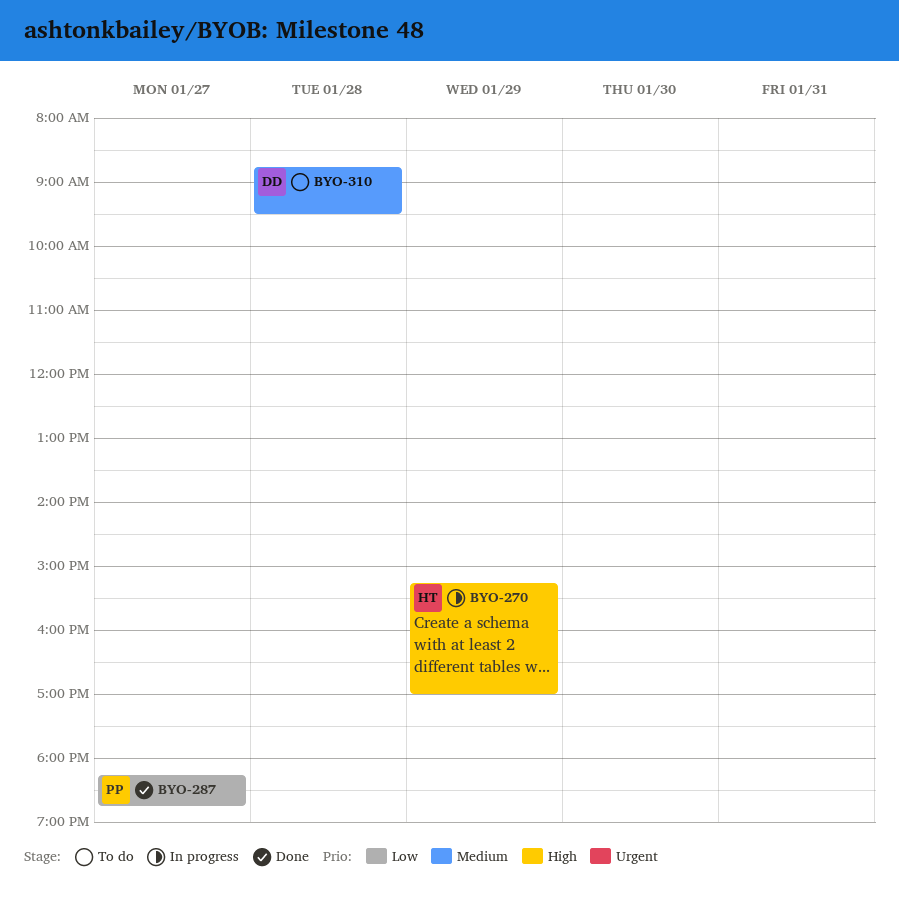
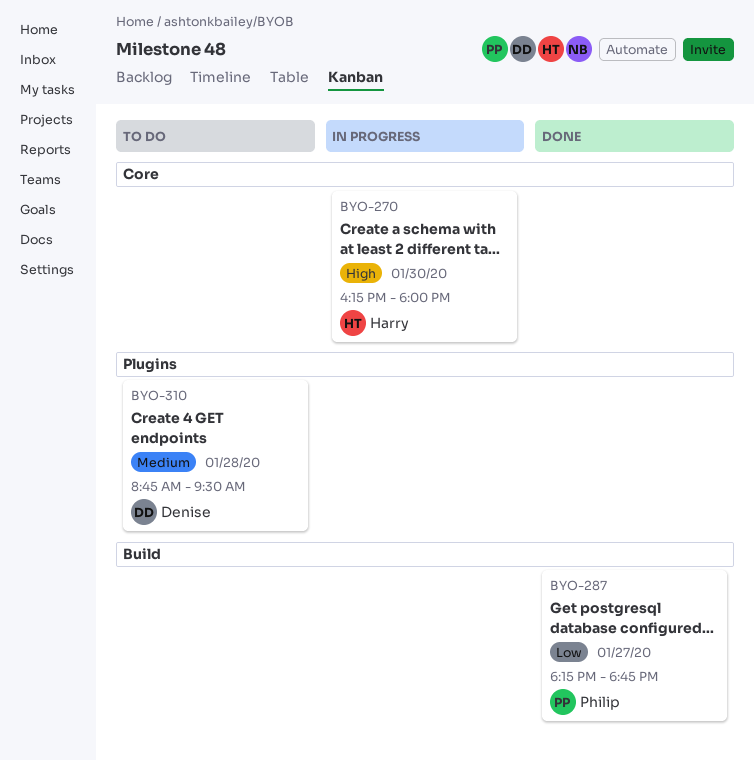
BYO-270, day: Jan 29 -> Jan 30
BYO-270, begins: 15:15 -> 16:15
BYO-270, ends: 17:00 -> 18:00

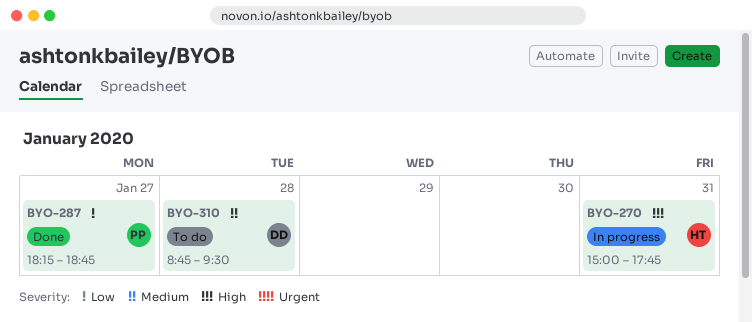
BYO-270, day: Jan 30 -> Jan 31
BYO-270, begins: 16:15 -> 15:00
BYO-270, ends: 18:00 -> 17:45

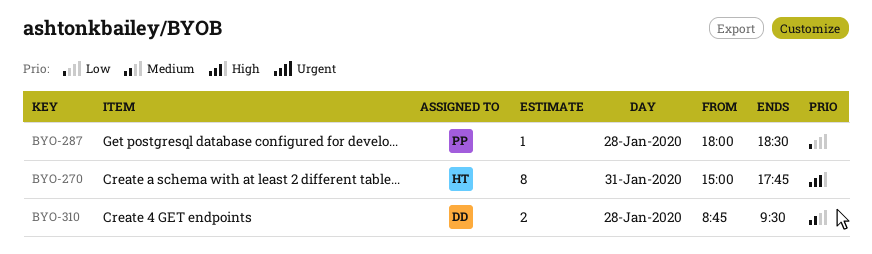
BYO-287, day: Jan 27 -> Jan 28
BYO-287, begins: 18:15 -> 18:00
BYO-287, ends: 18:45 -> 18:30

